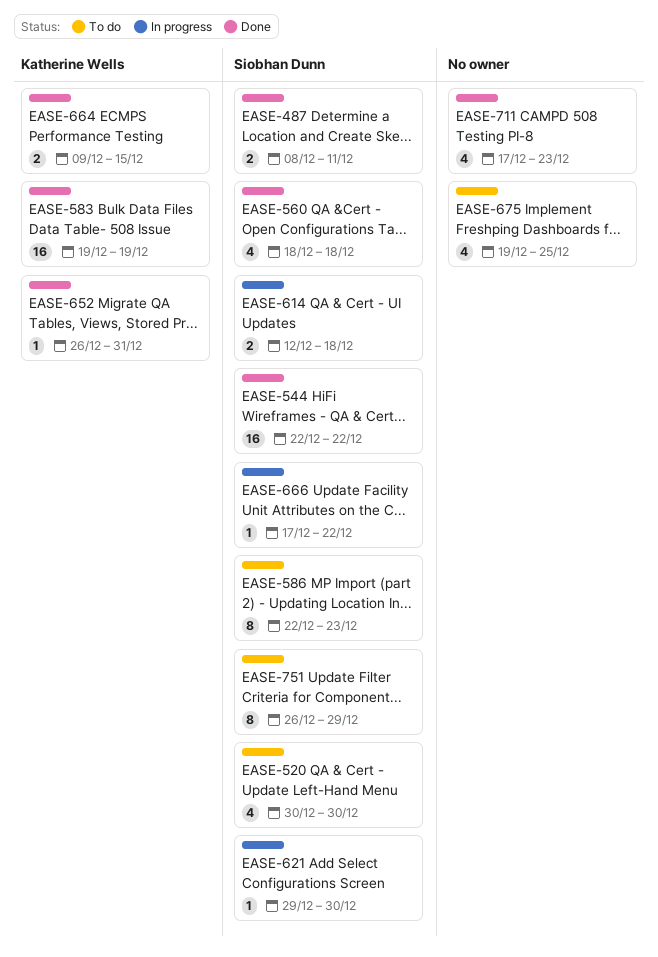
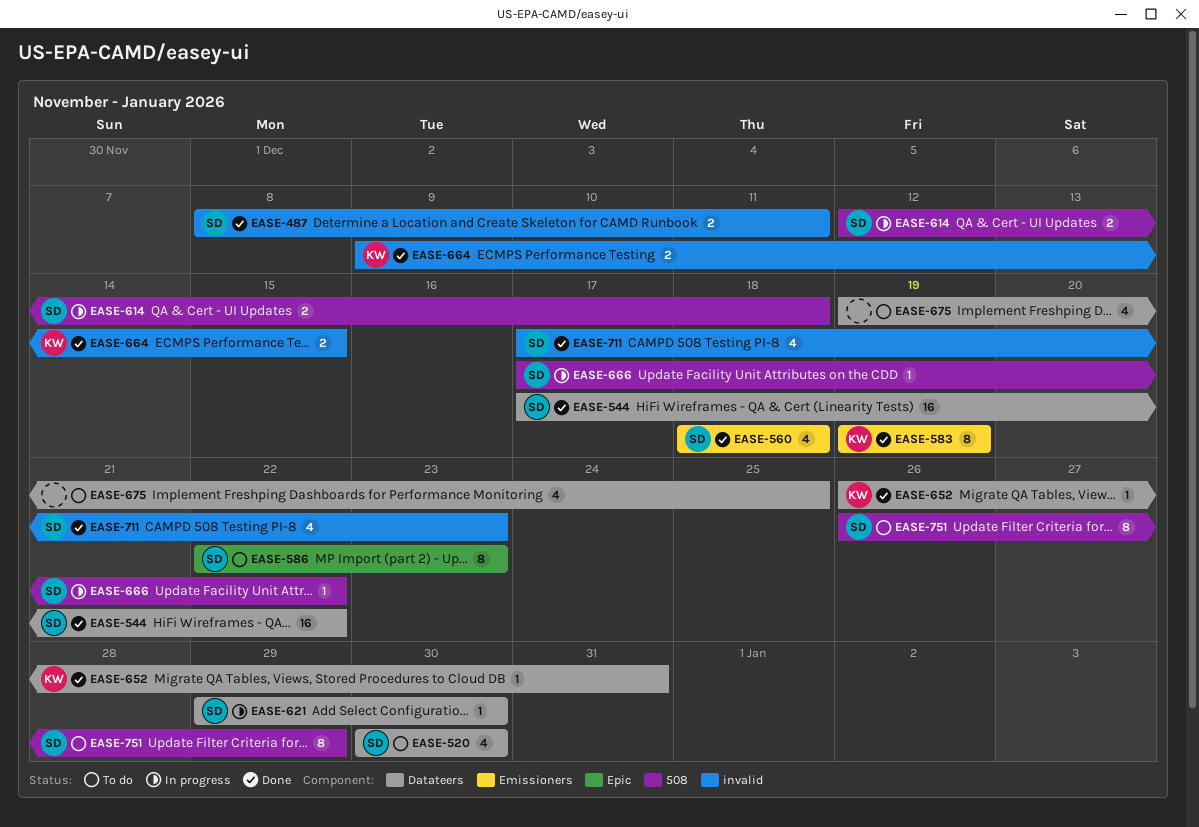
EASE-544, start: Dec 22 -> Dec 17
EASE-583, estimate: 16 -> 8
EASE-711, owner: none -> Siobhan Dunn

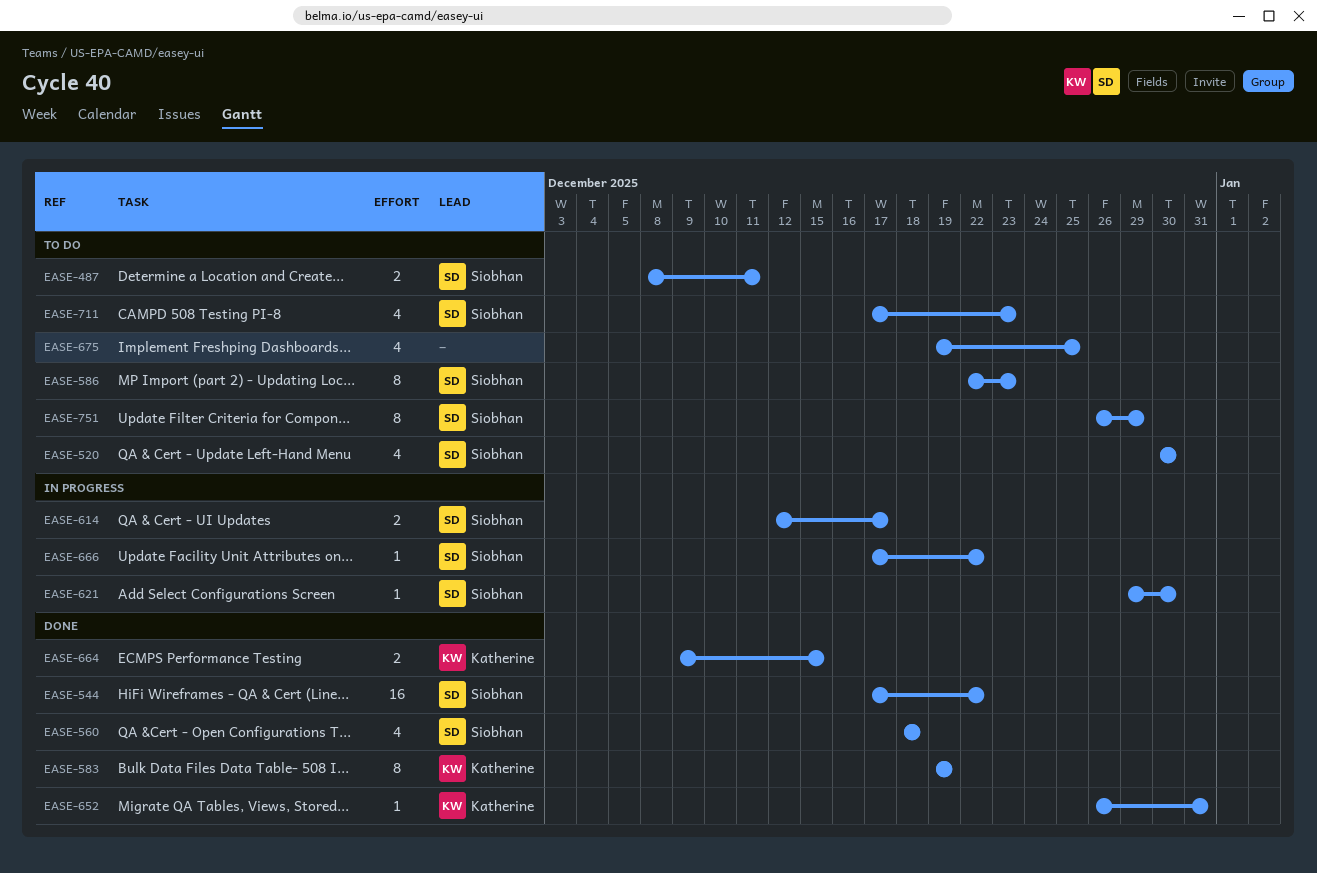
EASE-487, status: Done -> To do
EASE-614, due: Dec 18 -> Dec 17
EASE-711, status: Done -> To do

